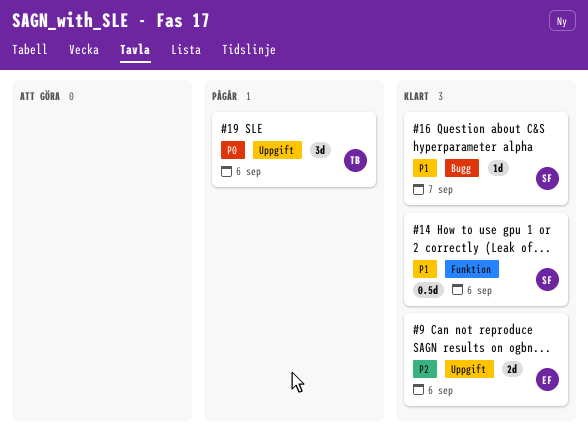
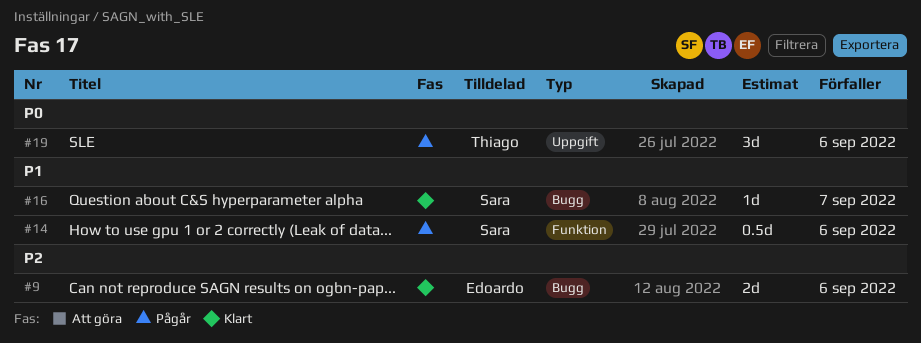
#9, label: Uppgift -> Bugg
#14, status: Klart -> Pågår

